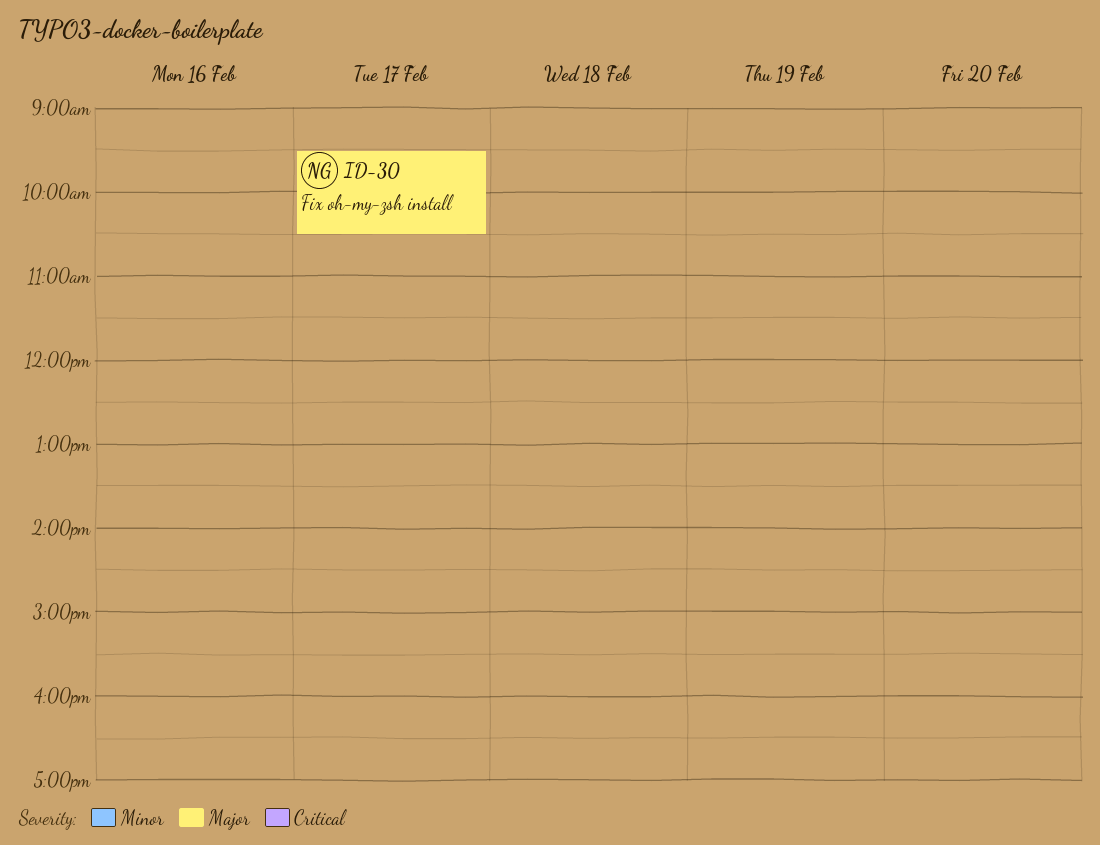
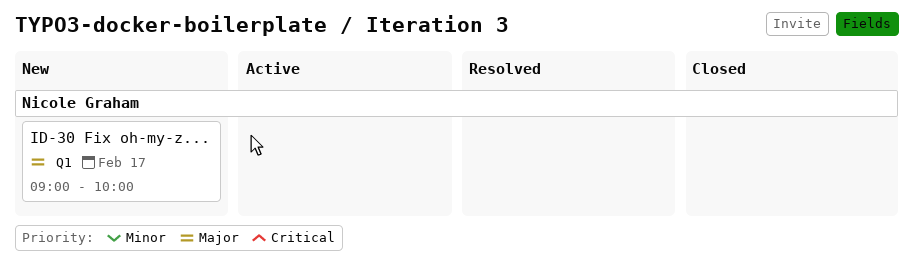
ID-30, begins: 09:30 -> 09:00
ID-30, ends: 10:30 -> 10:00

